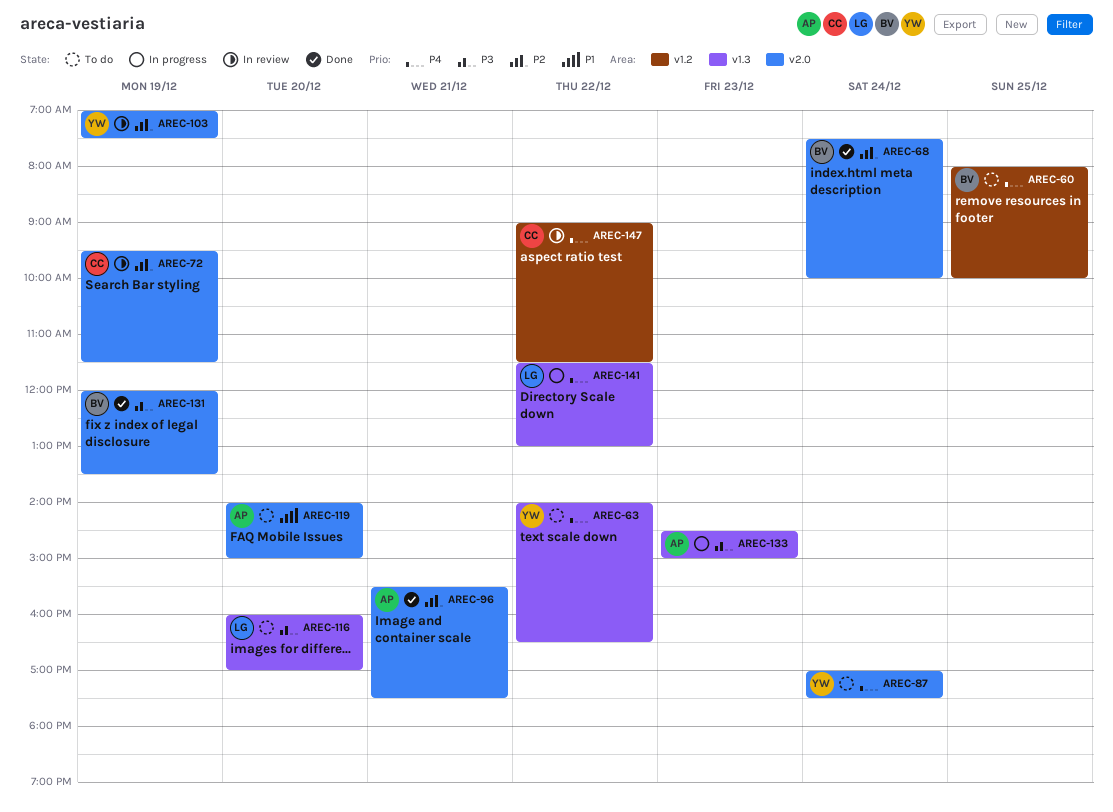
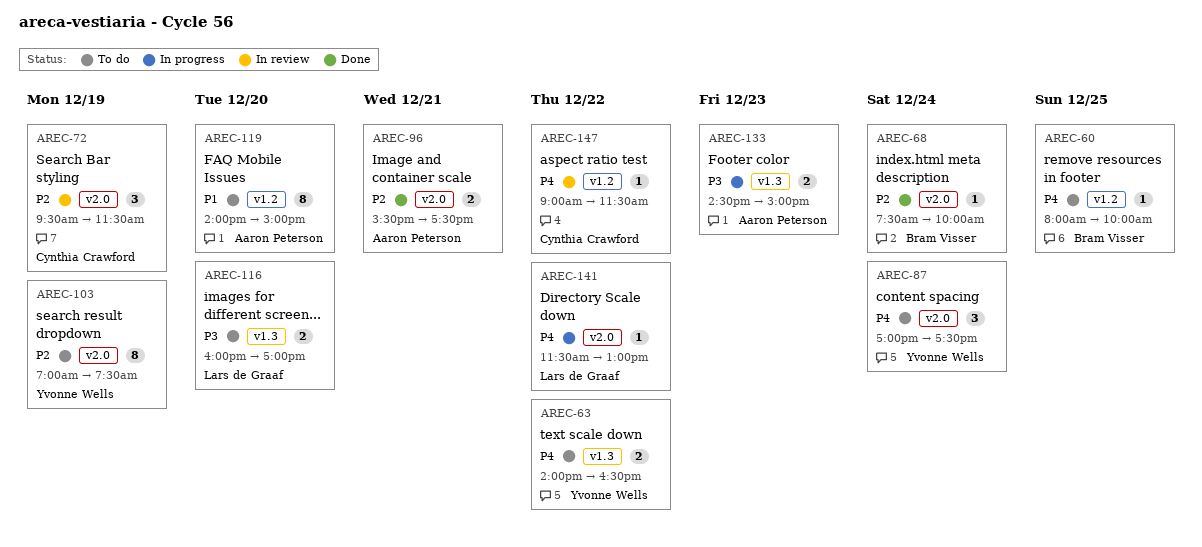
AREC-103, status: In review -> To do
AREC-119, label: v2.0 -> v1.2
AREC-131: present -> none
AREC-141, label: v1.3 -> v2.0

